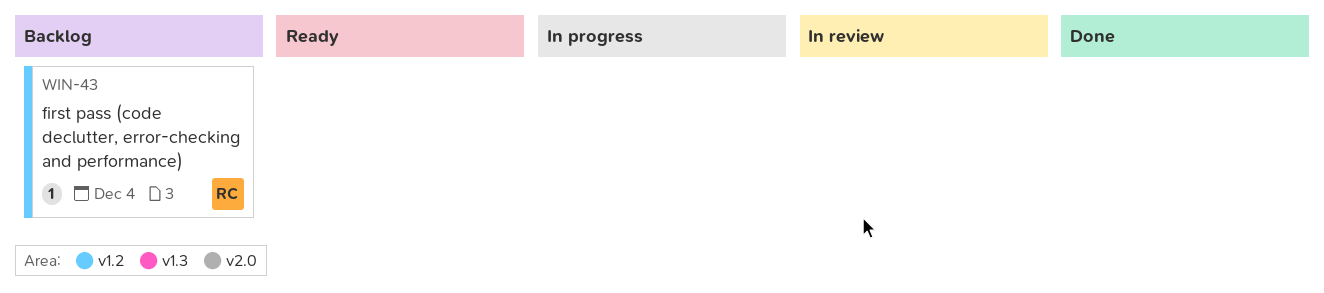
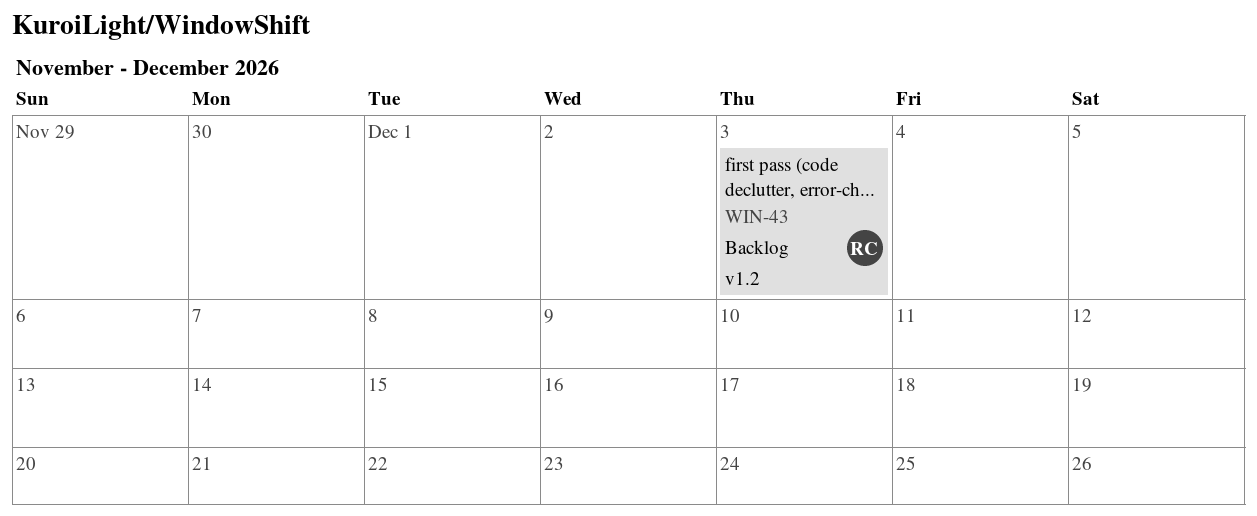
WIN-43, due: Dec 4 -> Dec 3

